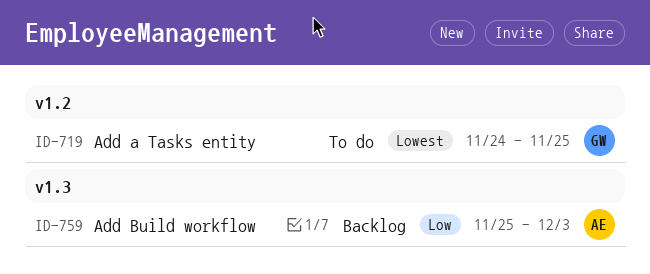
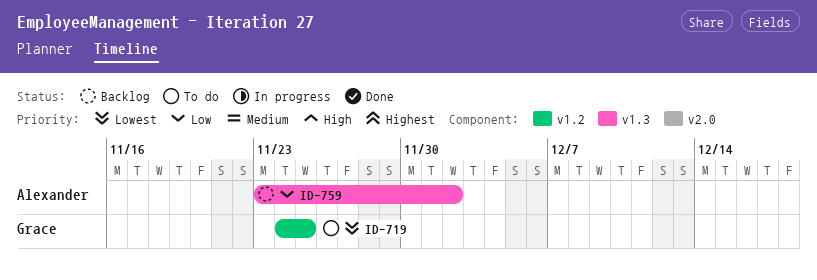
ID-759, start: Nov 25 -> Nov 23
ID-759, due: Dec 3 -> Dec 2

